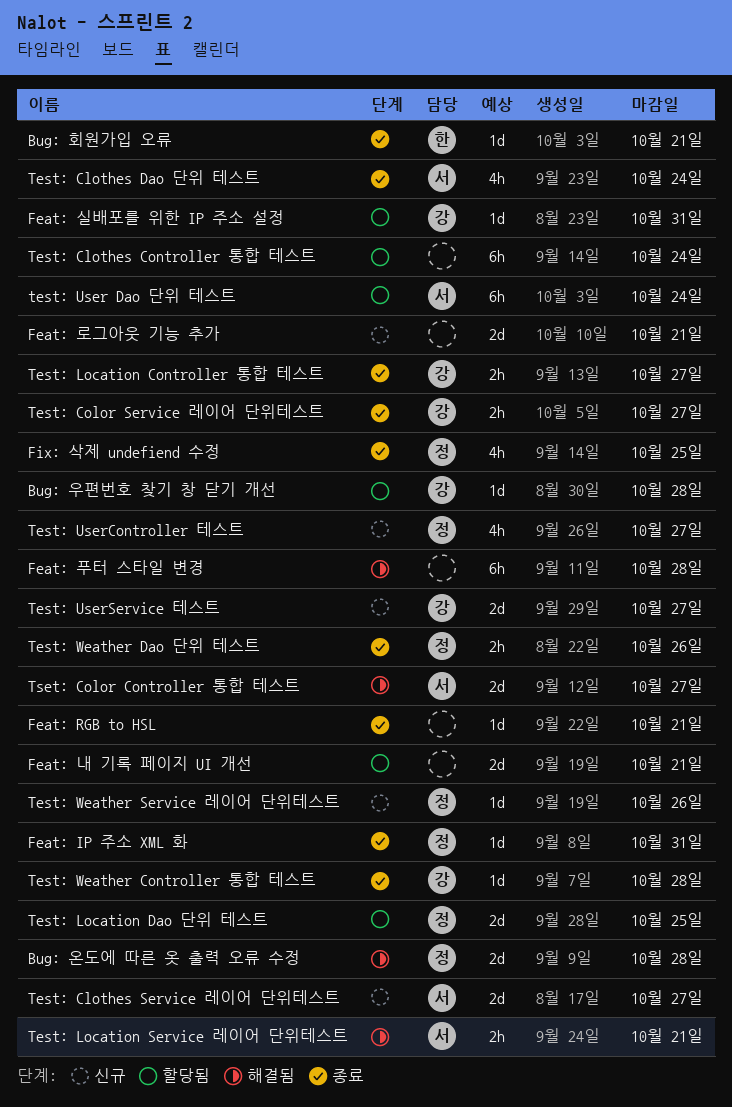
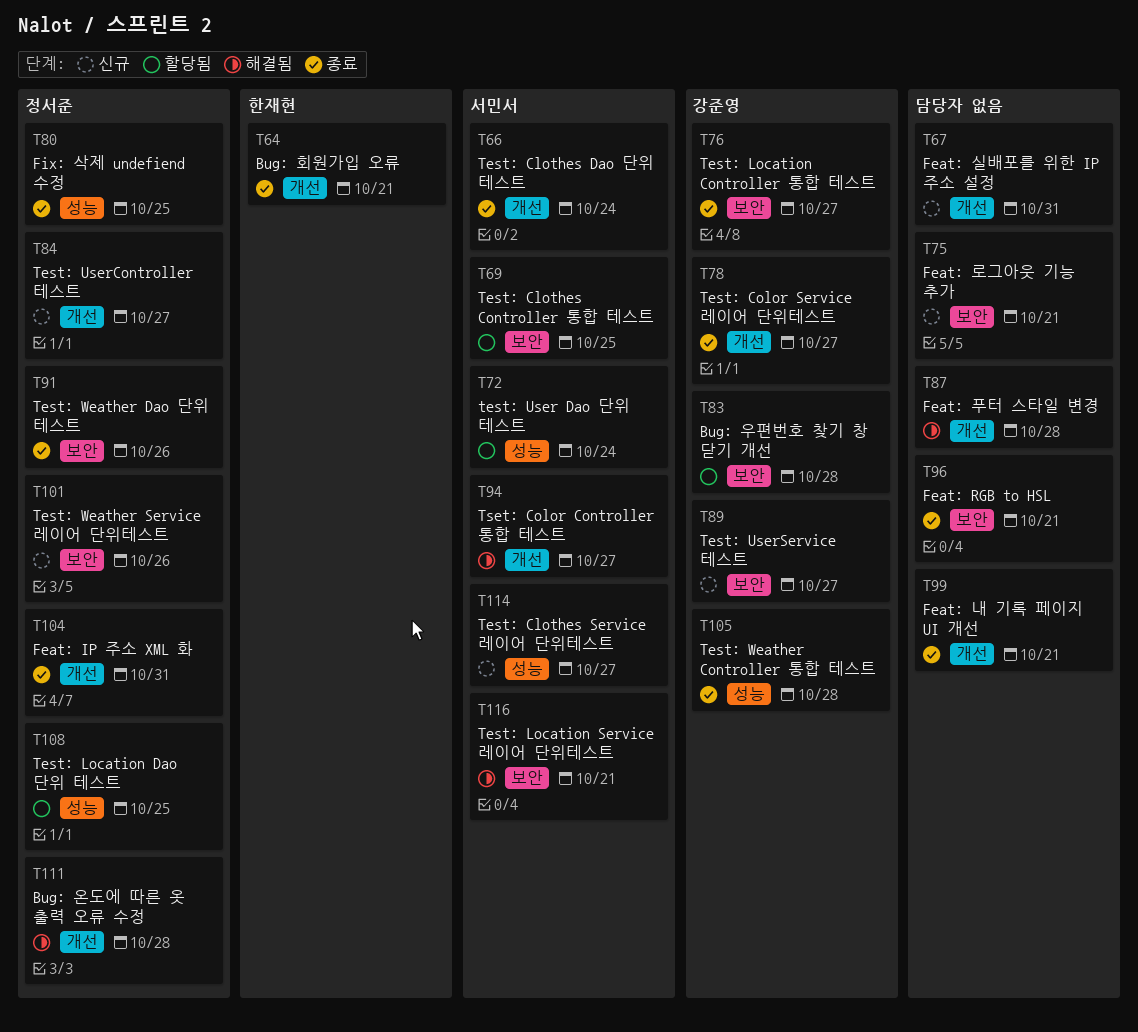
Feat: 내 기록 페이지 UI 개선, status: 할당됨 -> 종료
Feat: 실배포를 위한 IP 주소 설정, status: 할당됨 -> 신규
Feat: 실배포를 위한 IP 주소 설정, owner: 강준영 -> none
Test: Clothes Controller 통합 테스트, owner: none -> 서민서
Test: Clothes Controller 통합 테스트, due: Oct 24 -> Oct 25

